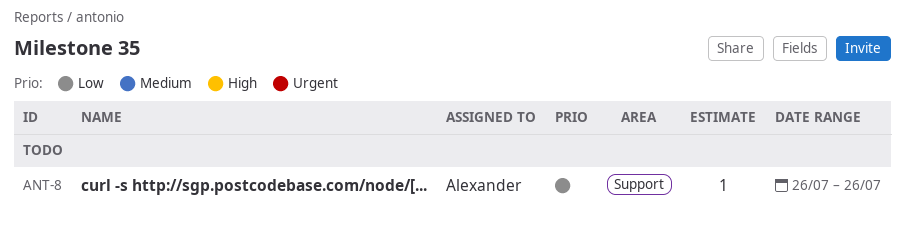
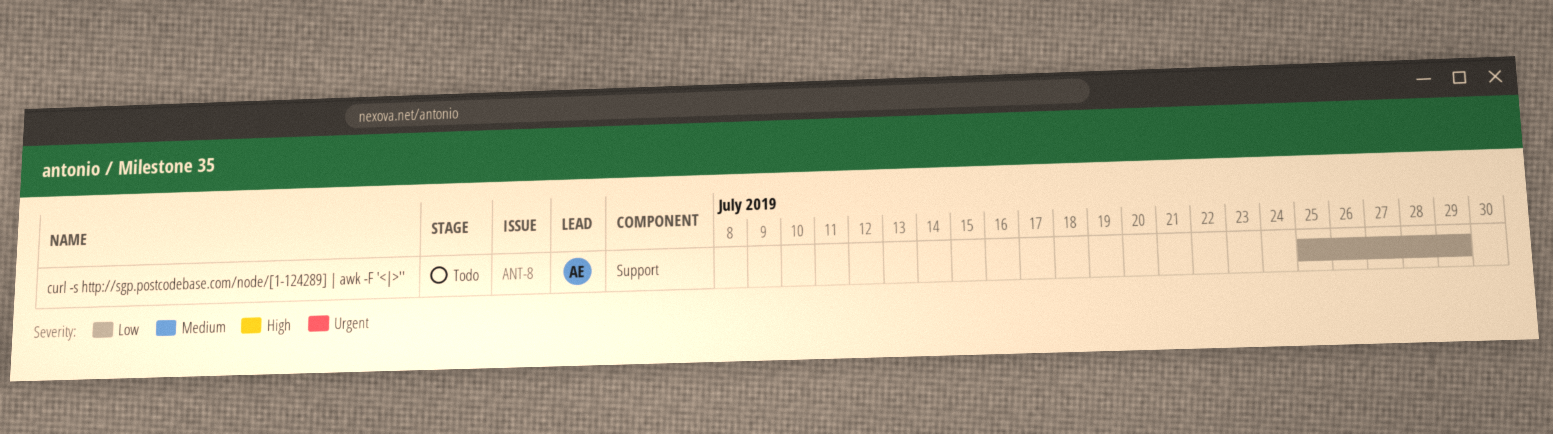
ANT-8, start: Jul 26 -> Jul 25
ANT-8, due: Jul 26 -> Jul 29

